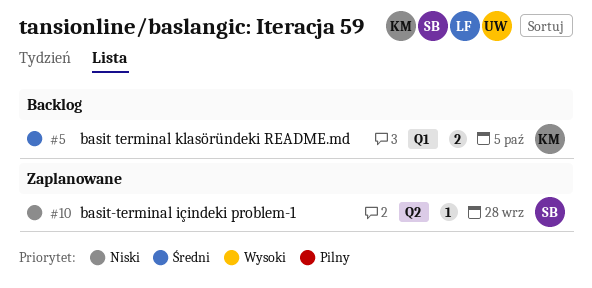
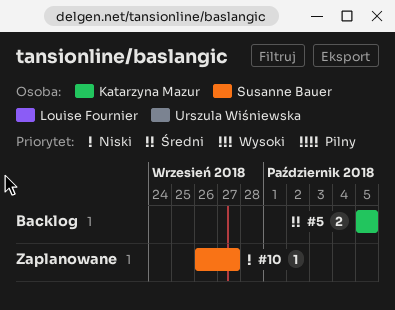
#10, due: Sep 28 -> Sep 27

